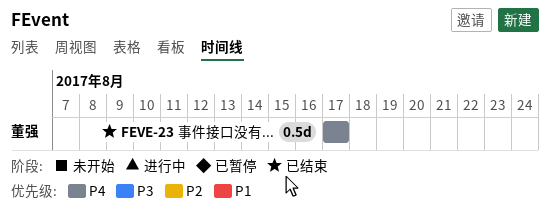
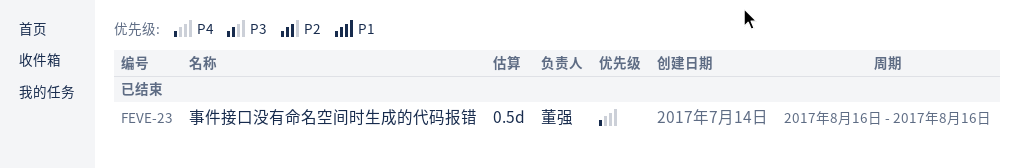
FEVE-23, start: Aug 17 -> Aug 16
FEVE-23, due: Aug 17 -> Aug 16

